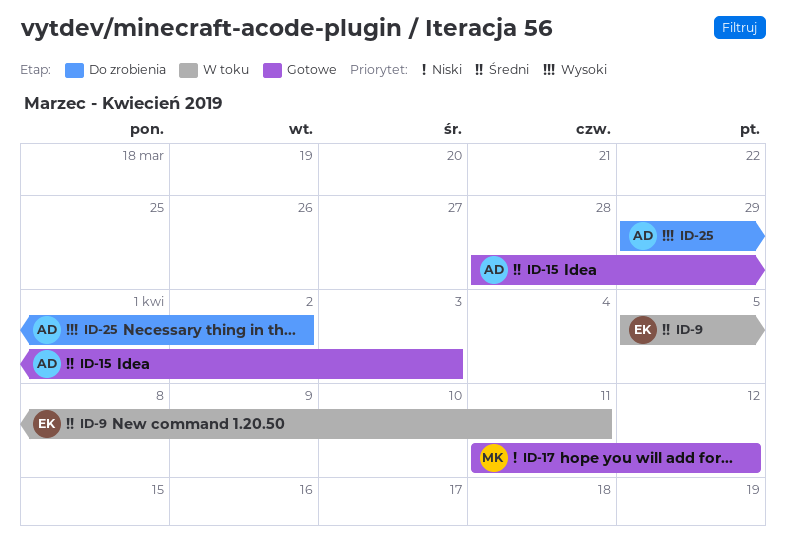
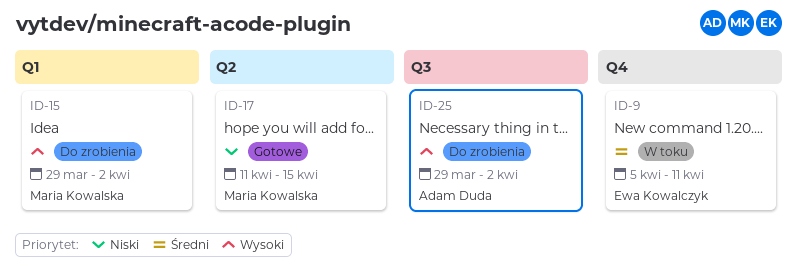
ID-15, status: Gotowe -> Do zrobienia
ID-15, owner: Adam Duda -> Maria Kowalska
ID-15, priority: Średni -> Wysoki
ID-15, start: Mar 28 -> Mar 29
ID-15, due: Apr 3 -> Apr 2
ID-17, due: Apr 12 -> Apr 15

